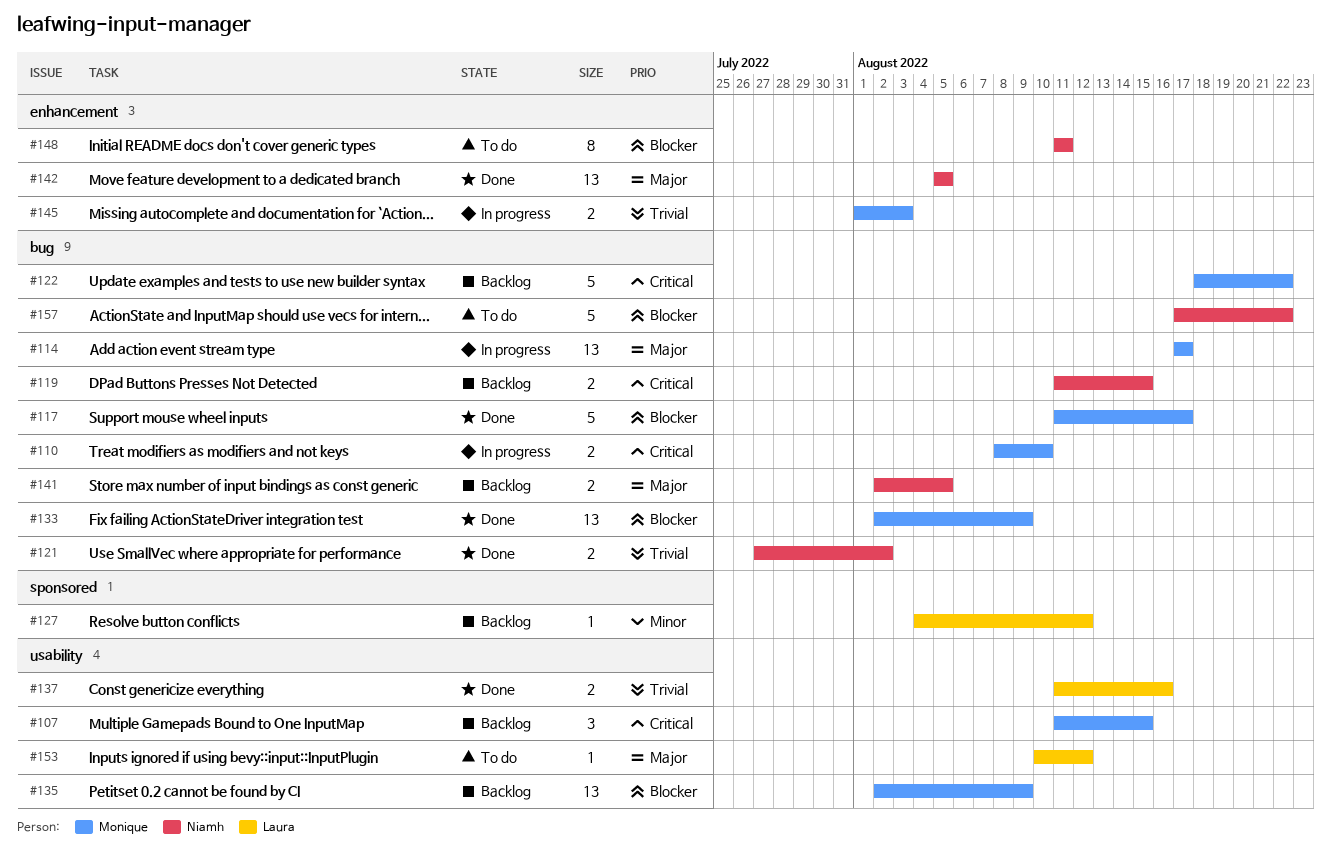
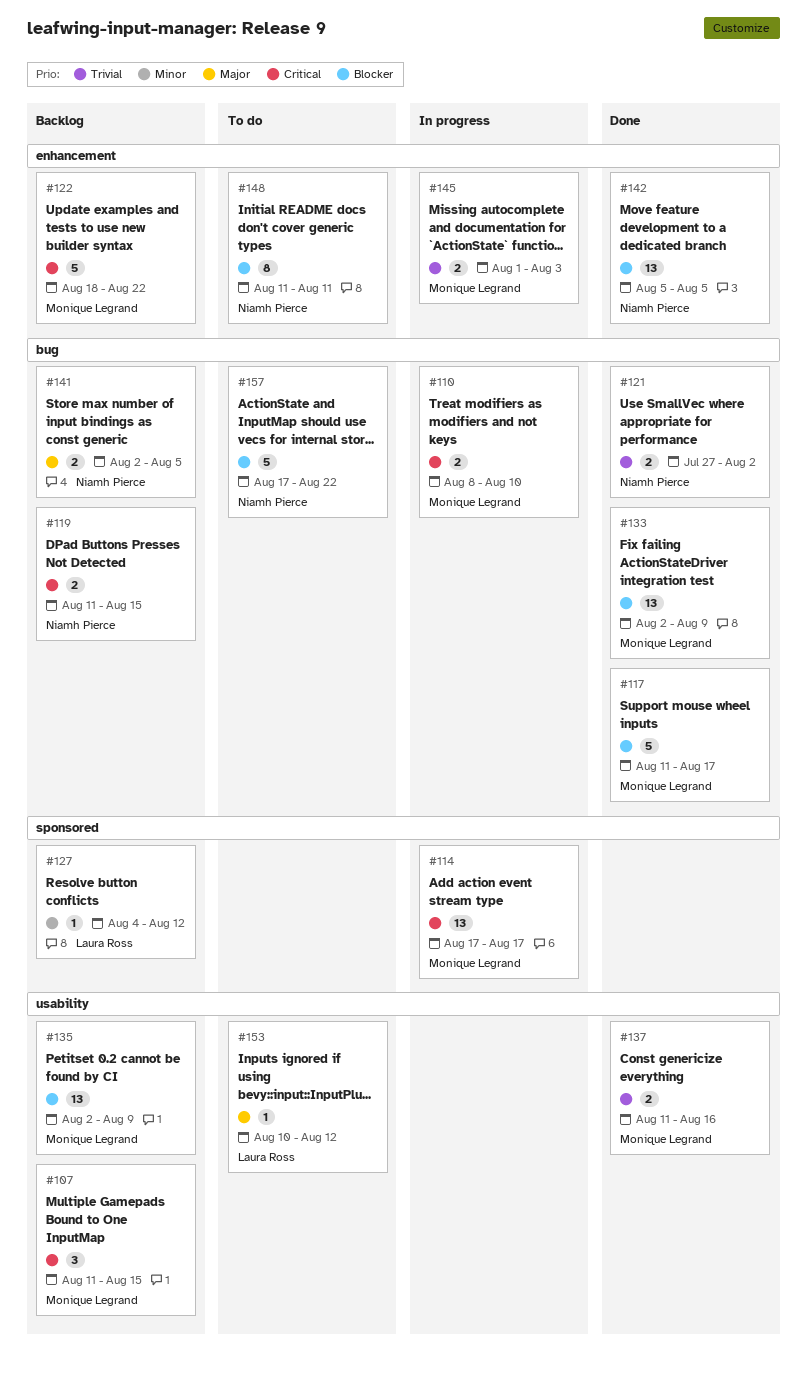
#114, priority: Major -> Critical
#114, label: bug -> sponsored
#122, label: bug -> enhancement
#137, owner: Laura Ross -> Monique Legrand
#142, priority: Major -> Blocker

